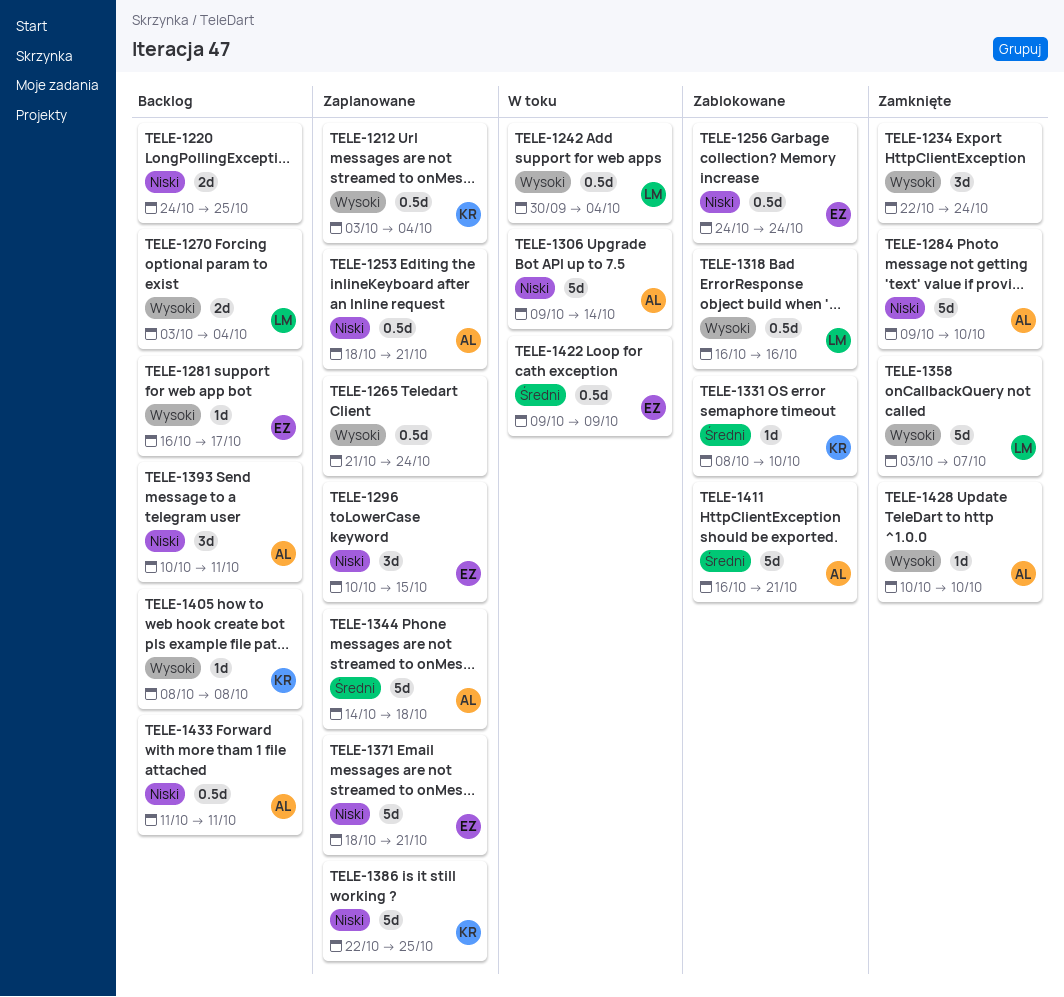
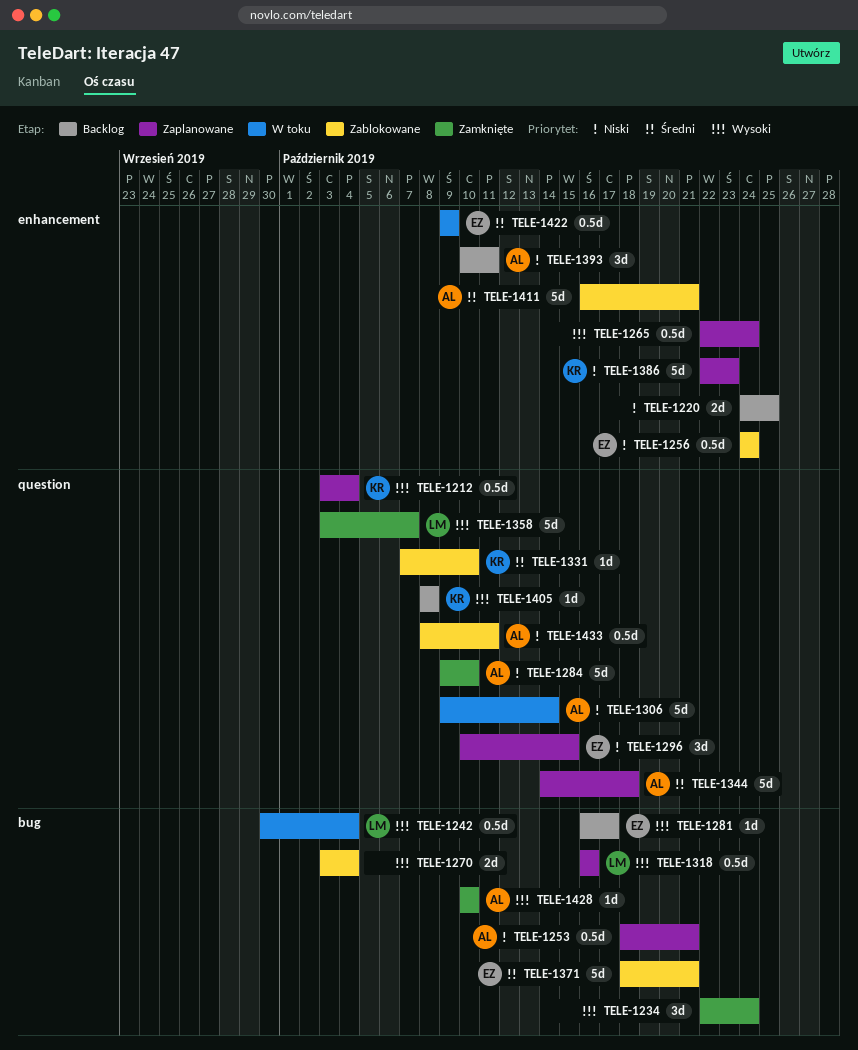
TELE-1265, start: Oct 21 -> Oct 22
TELE-1270, status: Backlog -> Zablokowane
TELE-1270, owner: LM -> none
TELE-1318, status: Zablokowane -> Zaplanowane
TELE-1331, start: Oct 8 -> Oct 7
TELE-1371, status: Zaplanowane -> Zablokowane
TELE-1371, priority: Niski -> Średni
TELE-1386, due: Oct 25 -> Oct 23
TELE-1433, status: Backlog -> Zablokowane
TELE-1433, start: Oct 11 -> Oct 8

